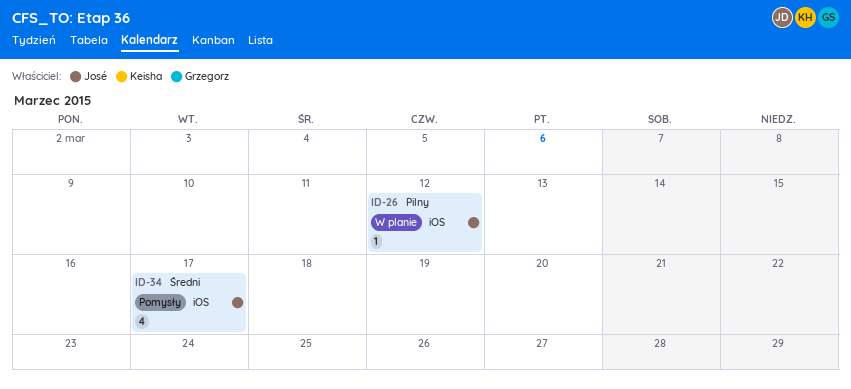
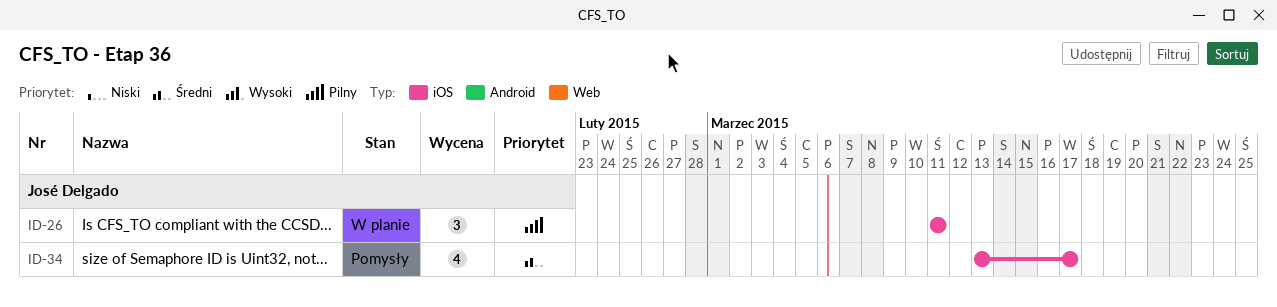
ID-26, estimate: 1 -> 3
ID-26, due: Mar 12 -> Mar 11

